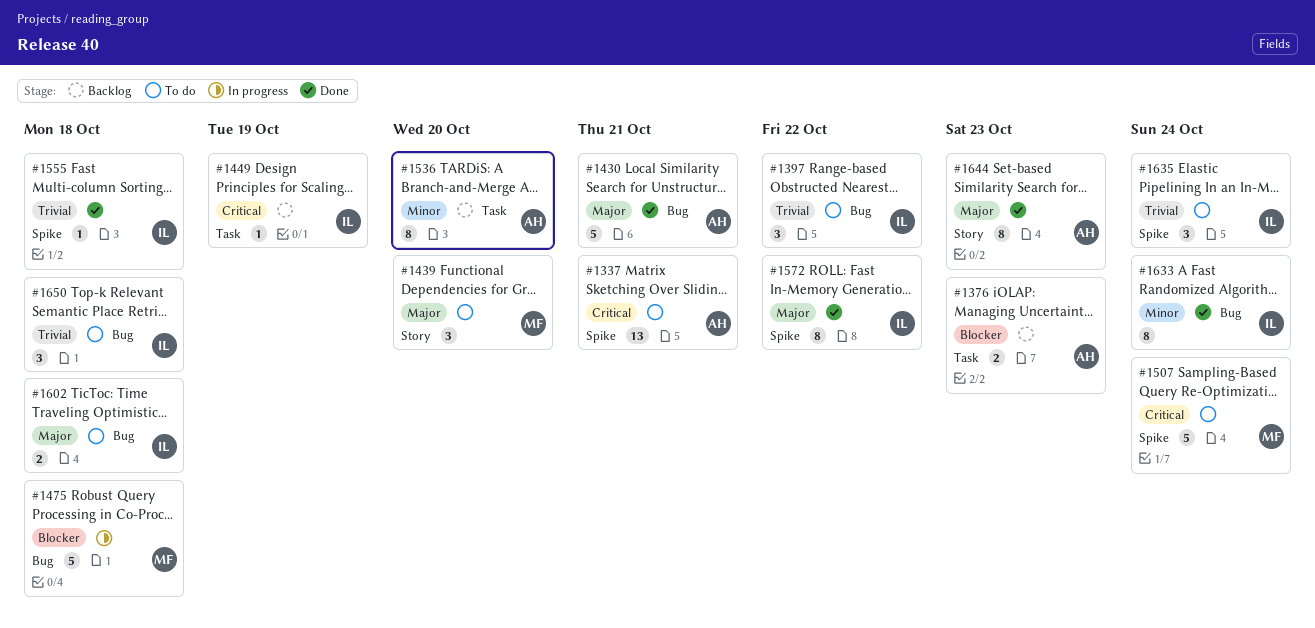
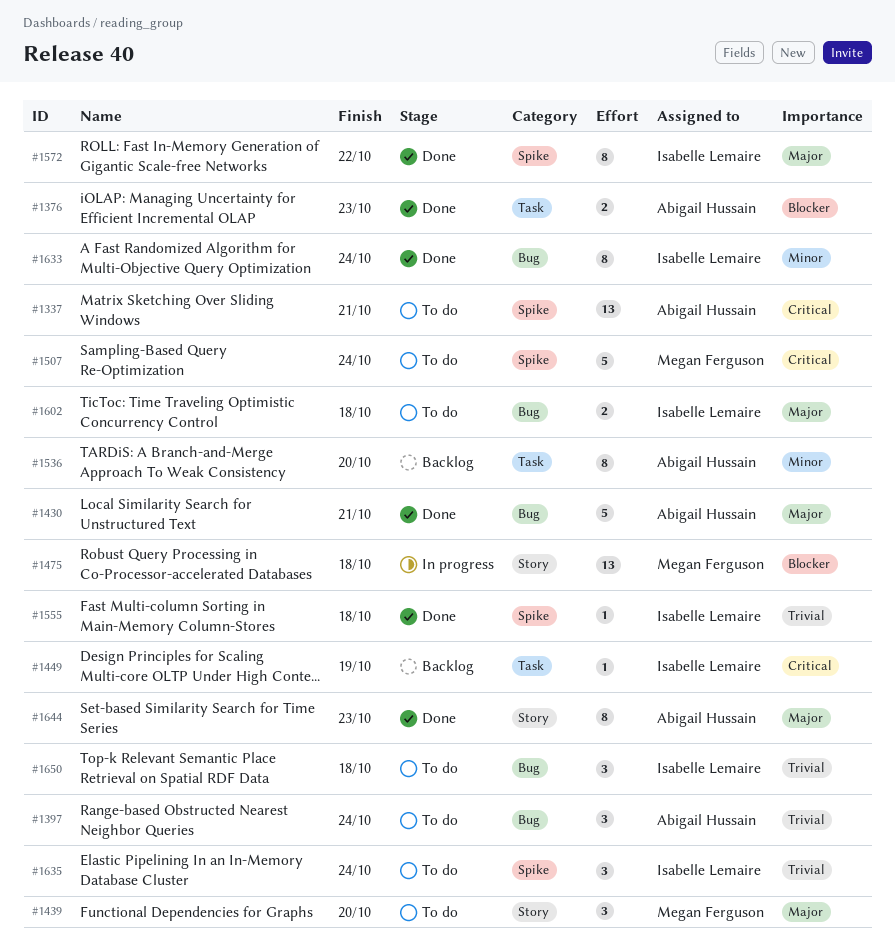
#1376, status: Backlog -> Done
#1397, owner: Isabelle Lemaire -> Abigail Hussain
#1397, due: Oct 22 -> Oct 24
#1475, label: Bug -> Story
#1475, estimate: 5 -> 13

